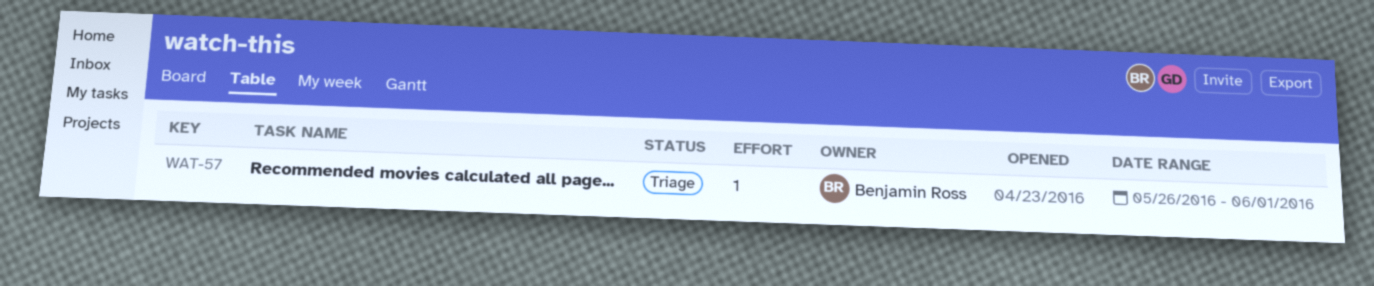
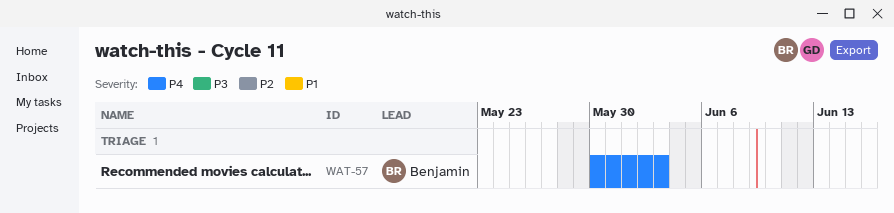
WAT-57, start: May 26 -> May 30
WAT-57, due: Jun 1 -> Jun 3

